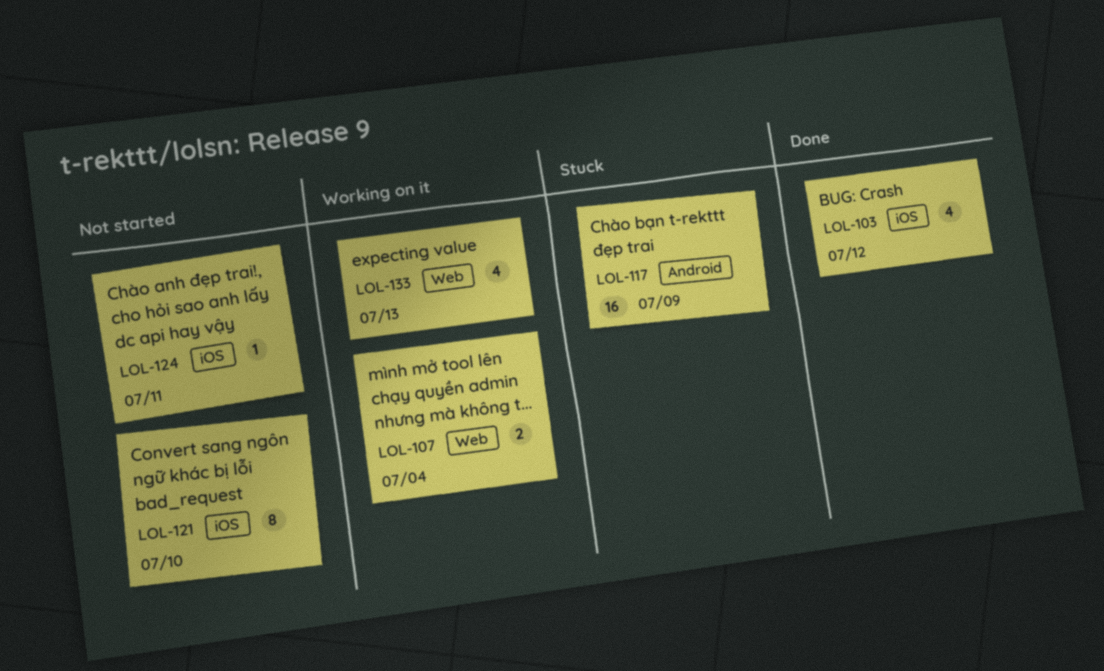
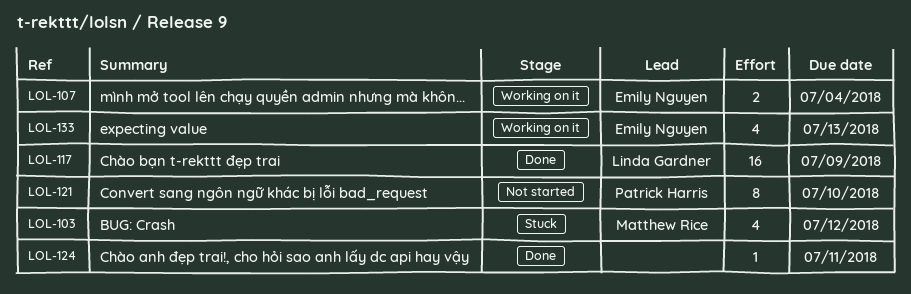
LOL-103, status: Done -> Stuck
LOL-117, status: Stuck -> Done
LOL-124, status: Not started -> Done

